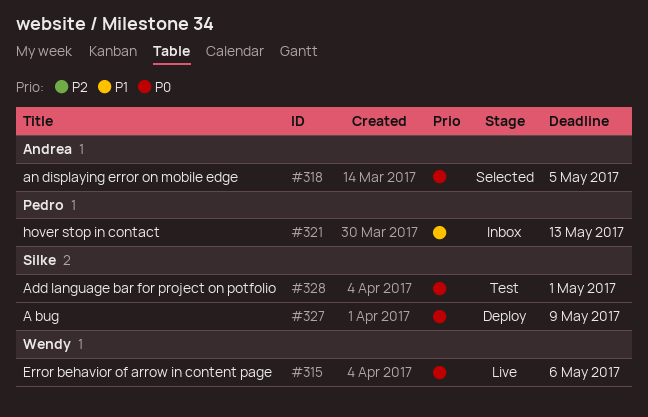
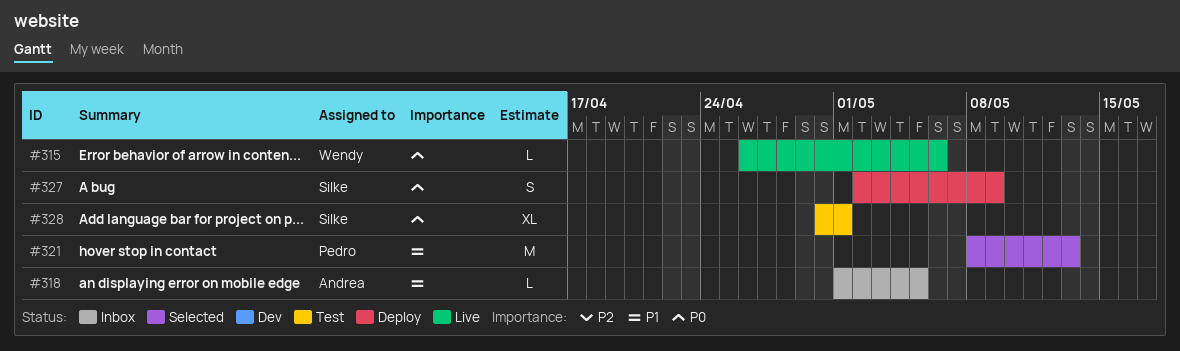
#318, status: Selected -> Inbox
#318, priority: P0 -> P1
#321, status: Inbox -> Selected

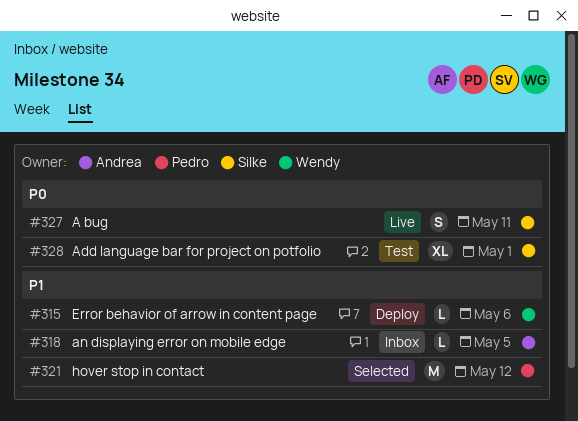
#315, status: Live -> Deploy
#315, priority: P0 -> P1
#321, due: May 13 -> May 12
#327, status: Deploy -> Live
#327, due: May 9 -> May 11

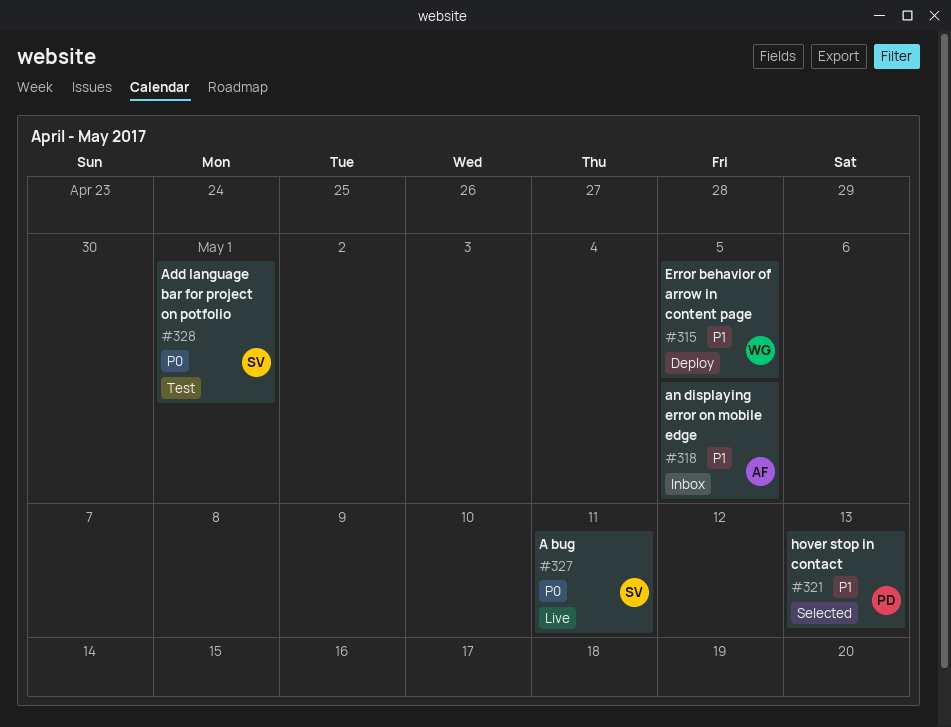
#315, due: May 6 -> May 5
#321, due: May 12 -> May 13

